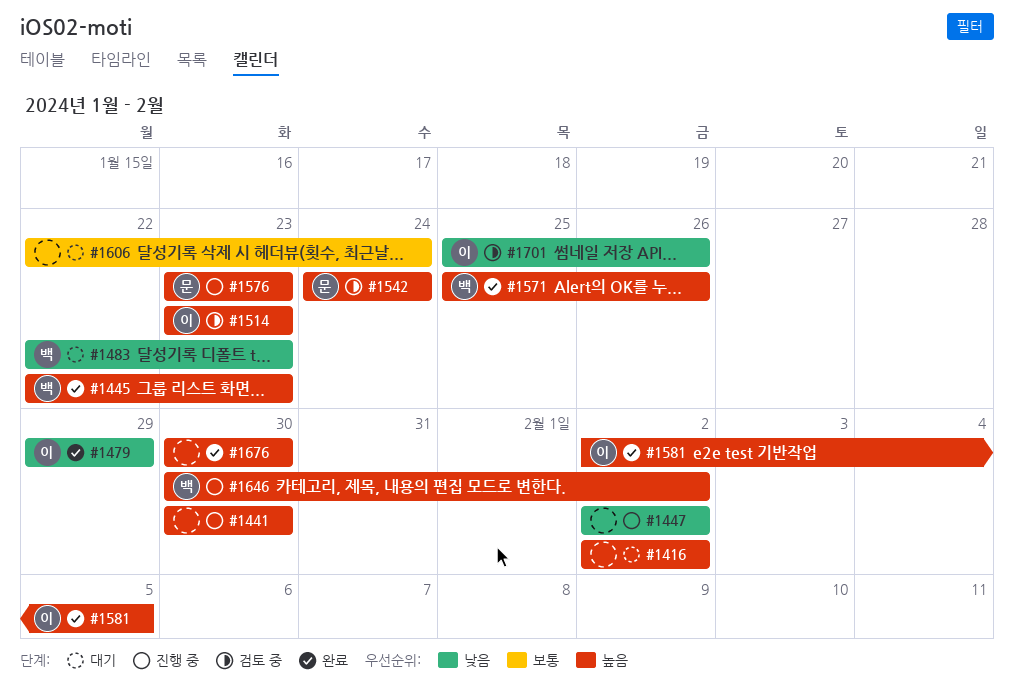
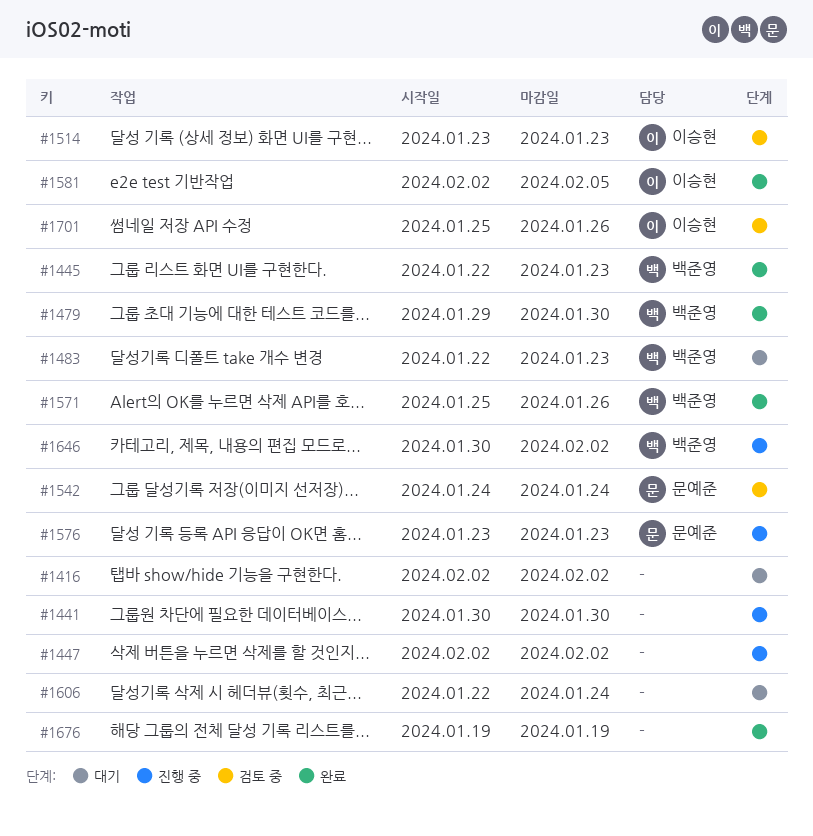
#1479, owner: 이승현 -> 백준영
#1479, due: Jan 29 -> Jan 30
#1676, start: Jan 30 -> Jan 19
#1676, due: Jan 30 -> Jan 19

